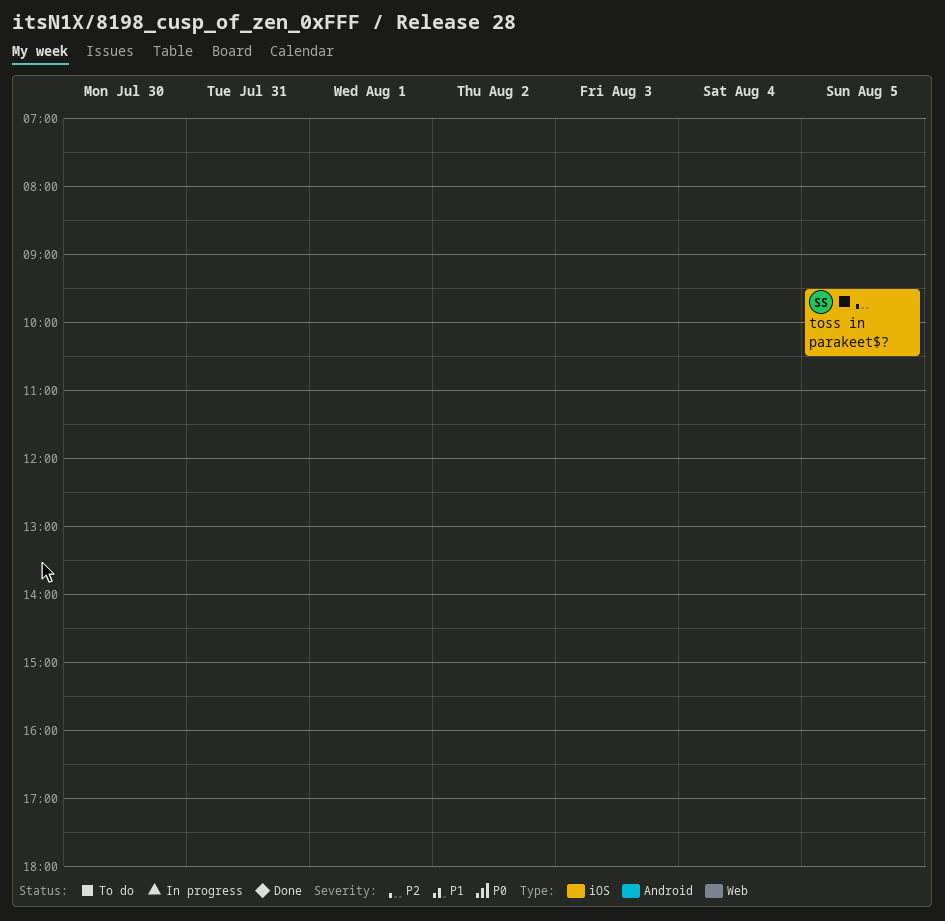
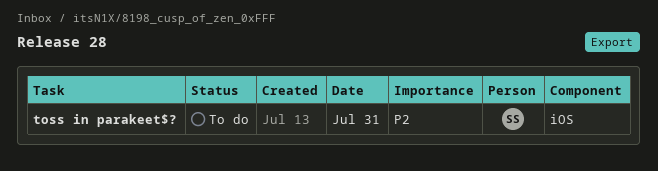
toss in parakeet$?, day: Aug 5 -> Jul 31

